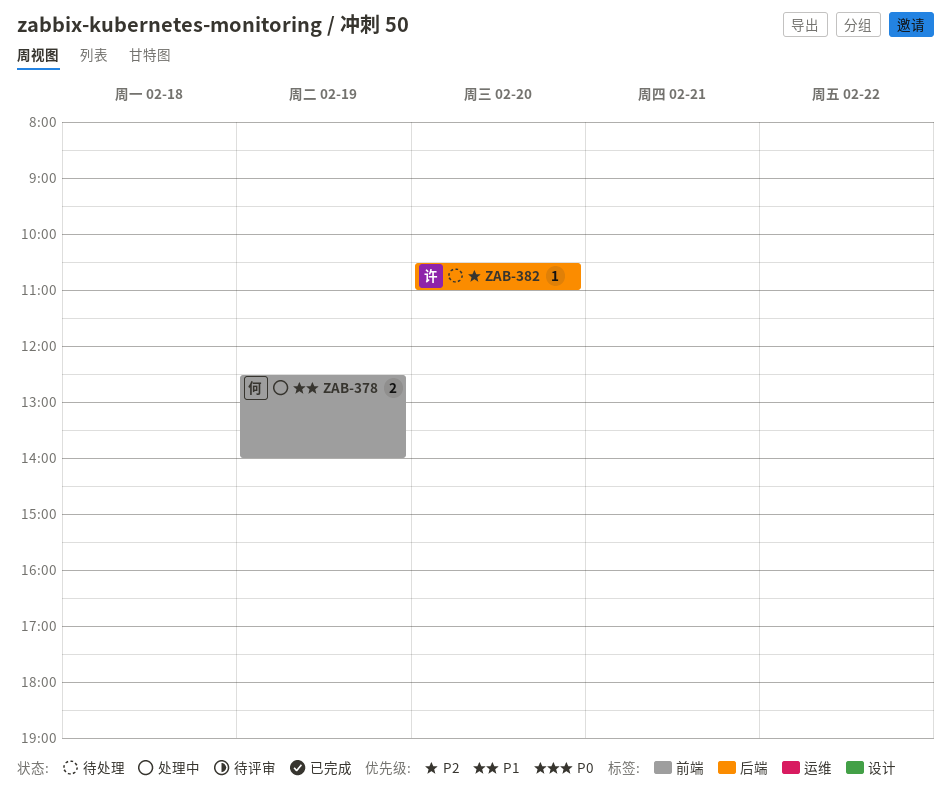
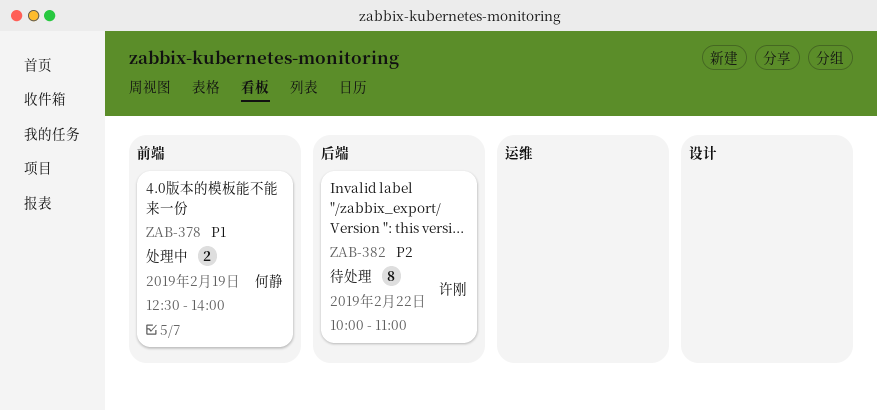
ZAB-382, estimate: 1 -> 8
ZAB-382, day: Feb 20 -> Feb 22
ZAB-382, begins: 10:30 -> 10:00

